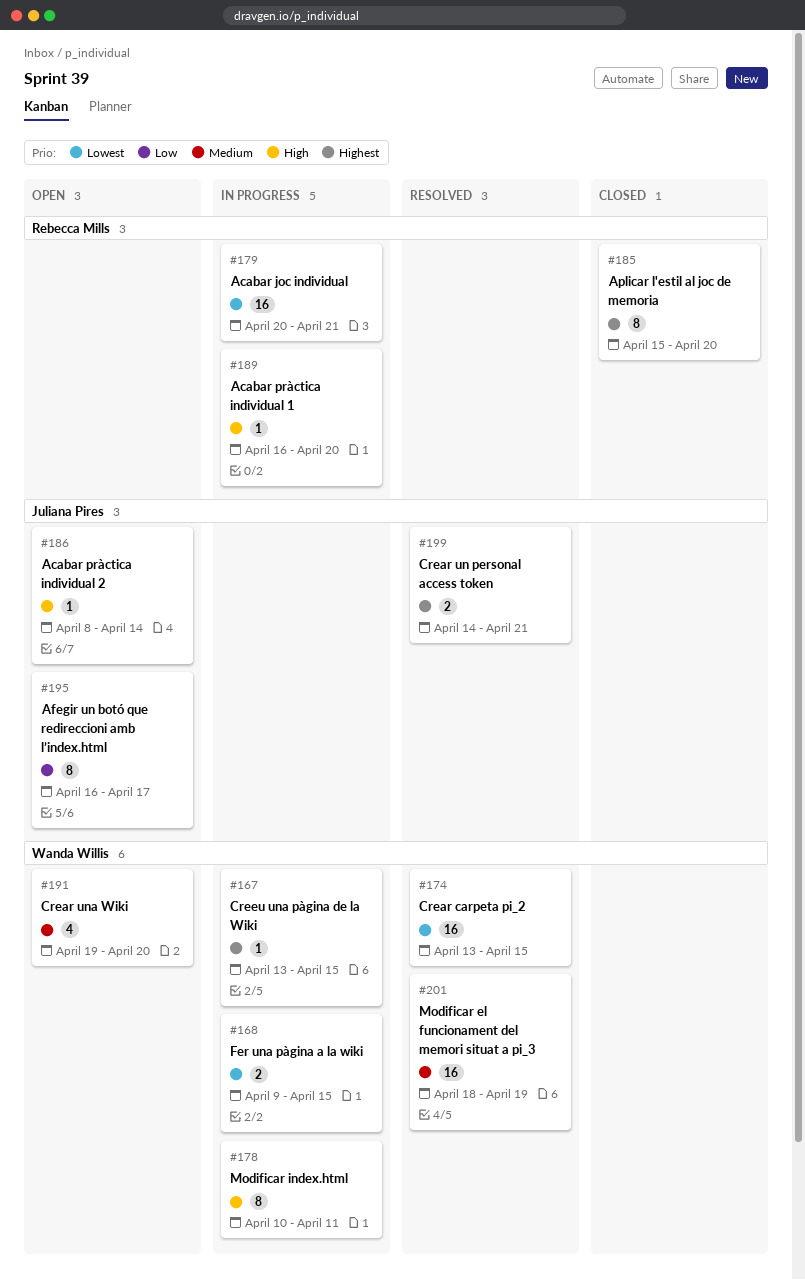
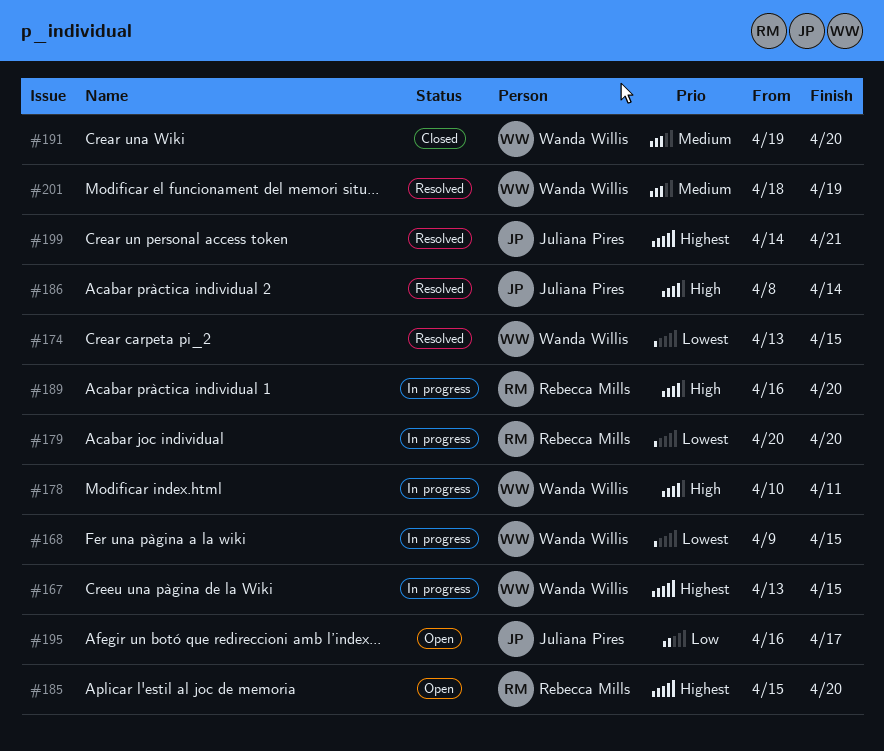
#179, due: Apr 21 -> Apr 20
#185, status: Closed -> Open
#186, status: Open -> Resolved
#191, status: Open -> Closed

